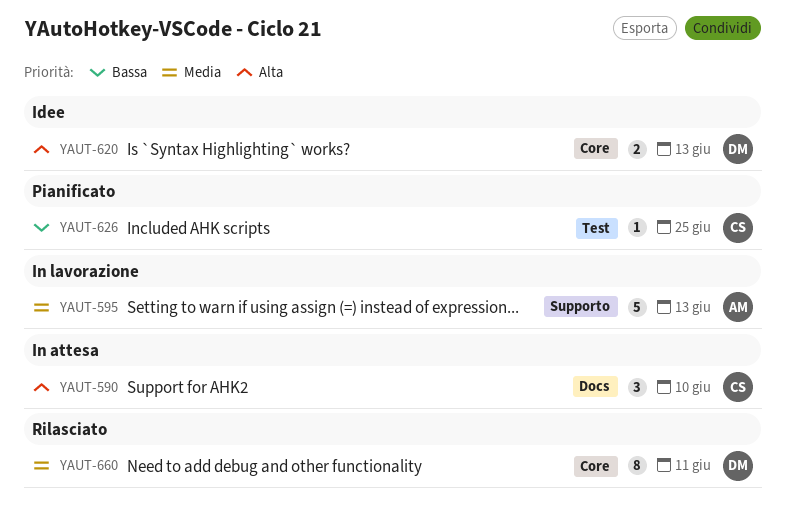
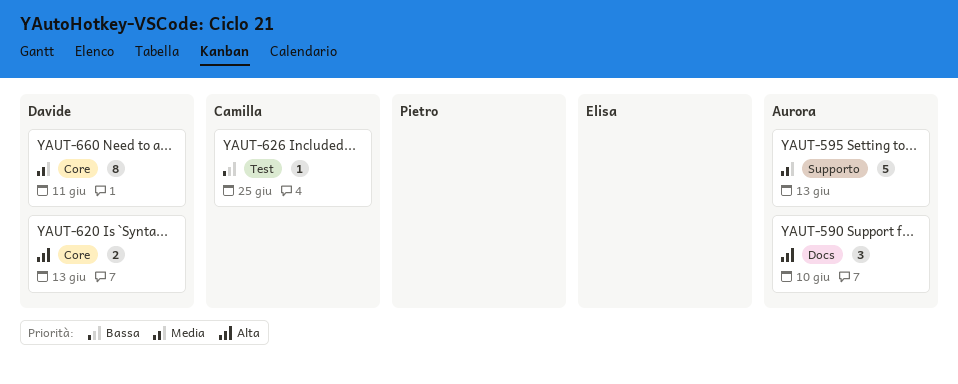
YAUT-590, owner: Camilla -> Aurora

